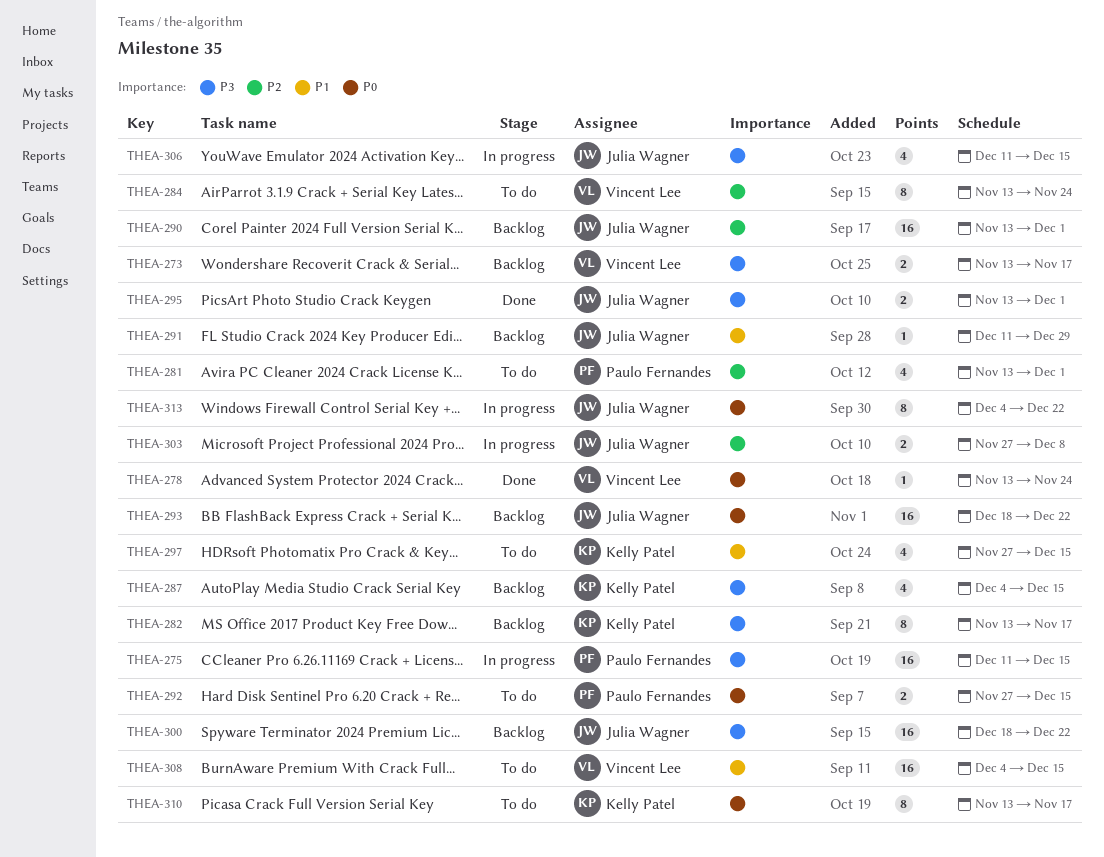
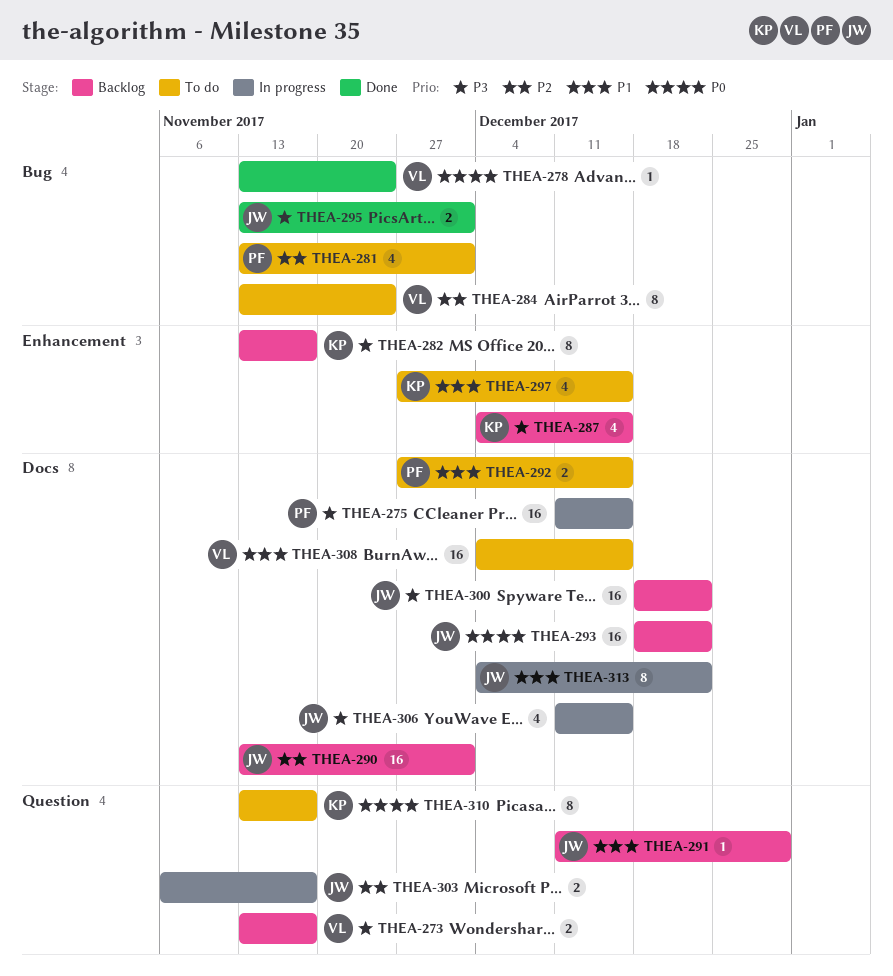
THEA-292, priority: P0 -> P1
THEA-303, start: Nov 27 -> Nov 6
THEA-303, due: Dec 8 -> Nov 17
THEA-313, priority: P0 -> P1

